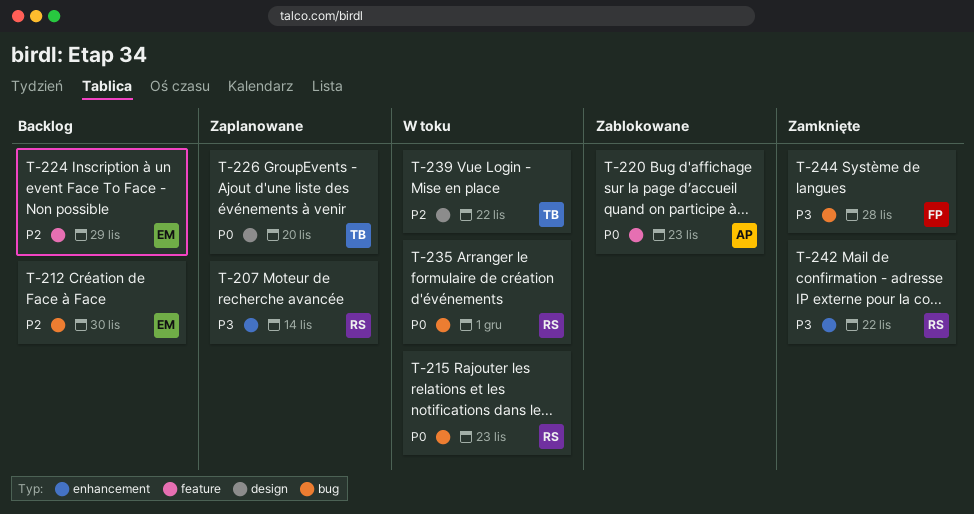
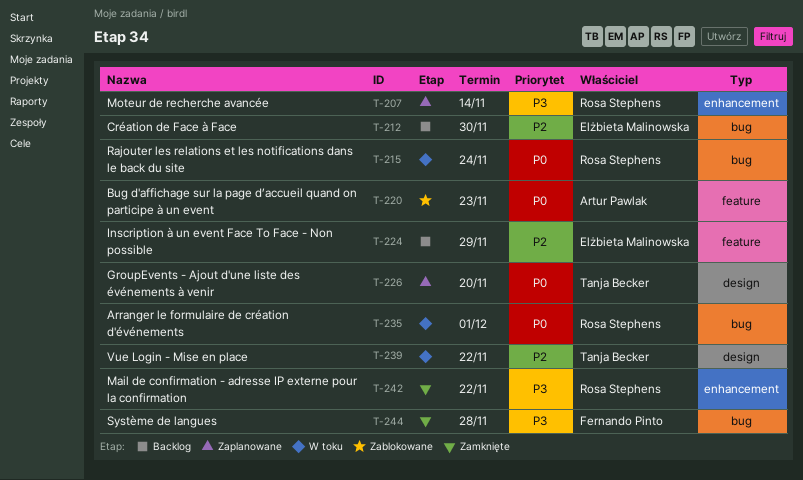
T-215, due: Nov 23 -> Nov 24

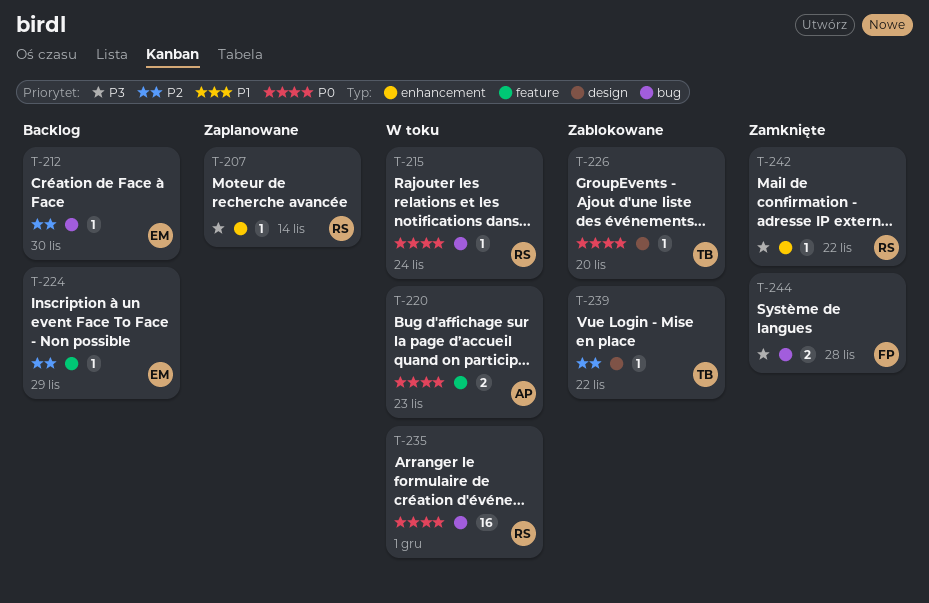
T-220, status: Zablokowane -> W toku
T-226, status: Zaplanowane -> Zablokowane
T-239, status: W toku -> Zablokowane

